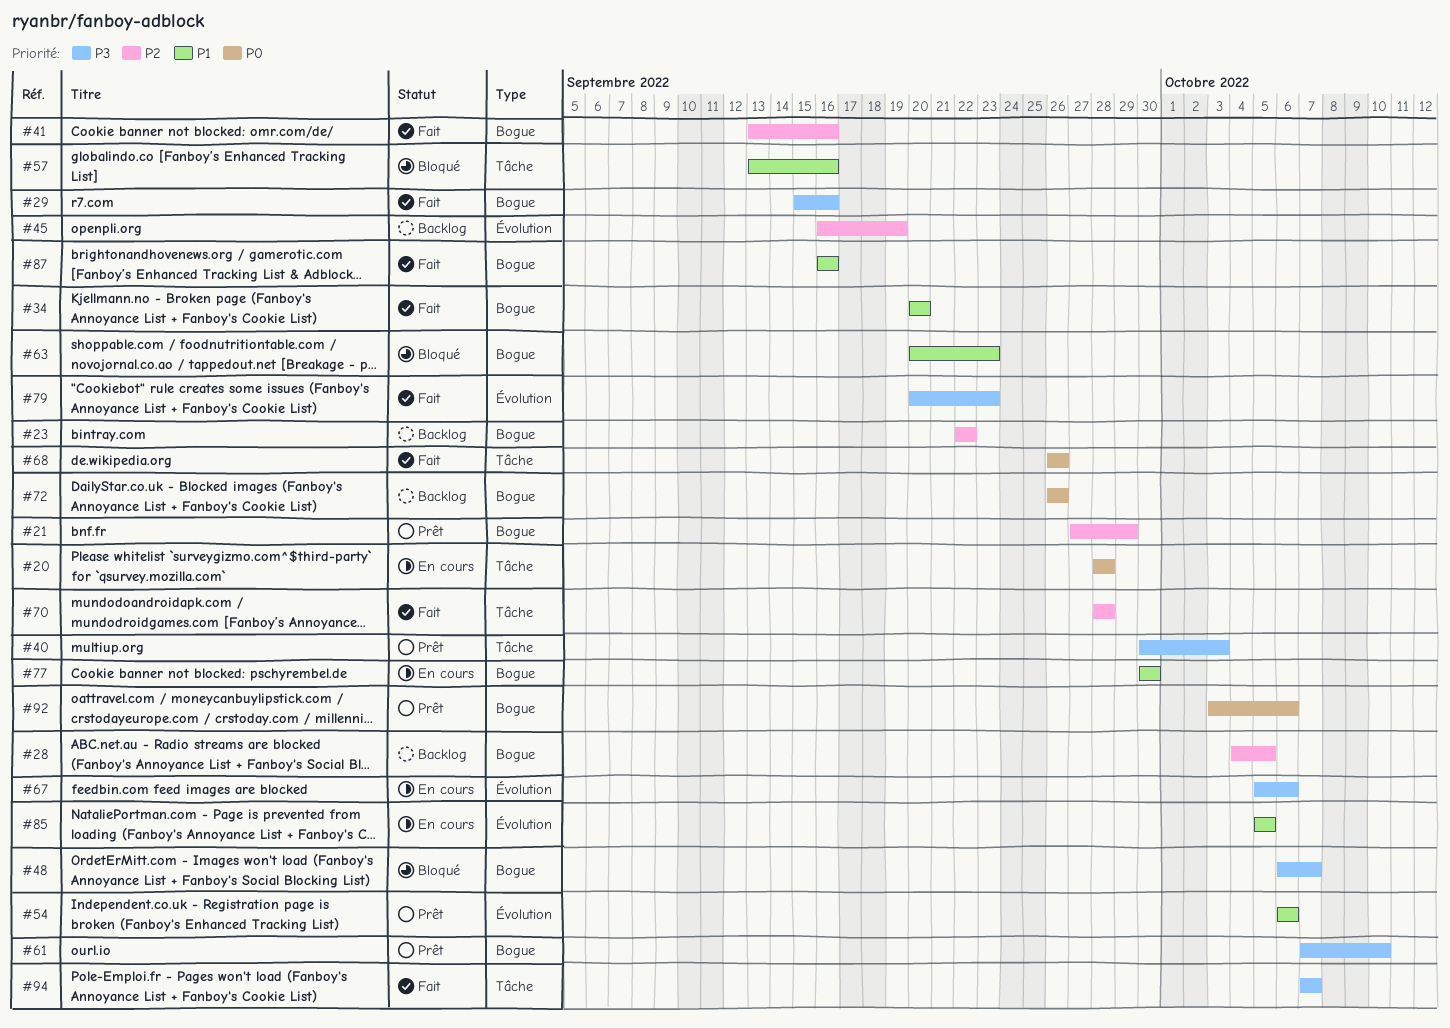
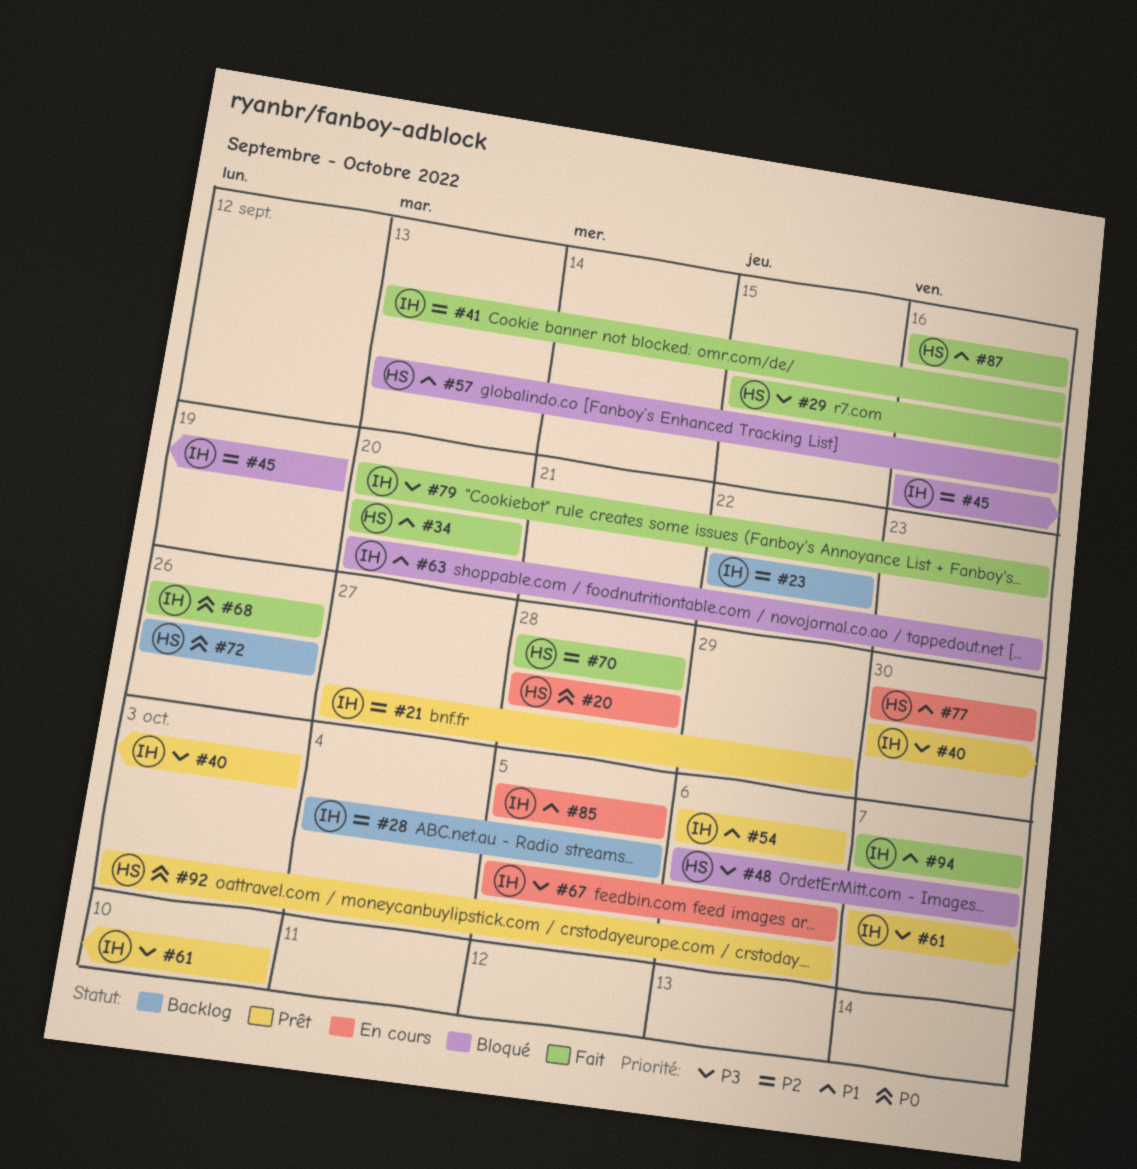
#45, status: Backlog -> Bloqué
#94, priority: P3 -> P1

